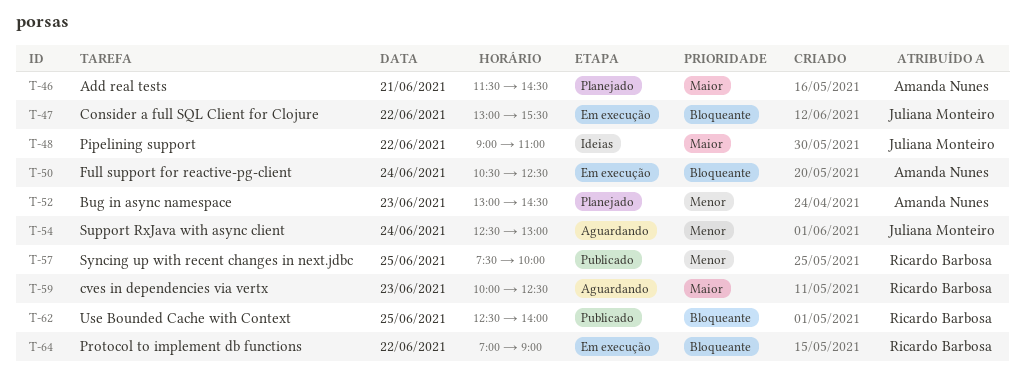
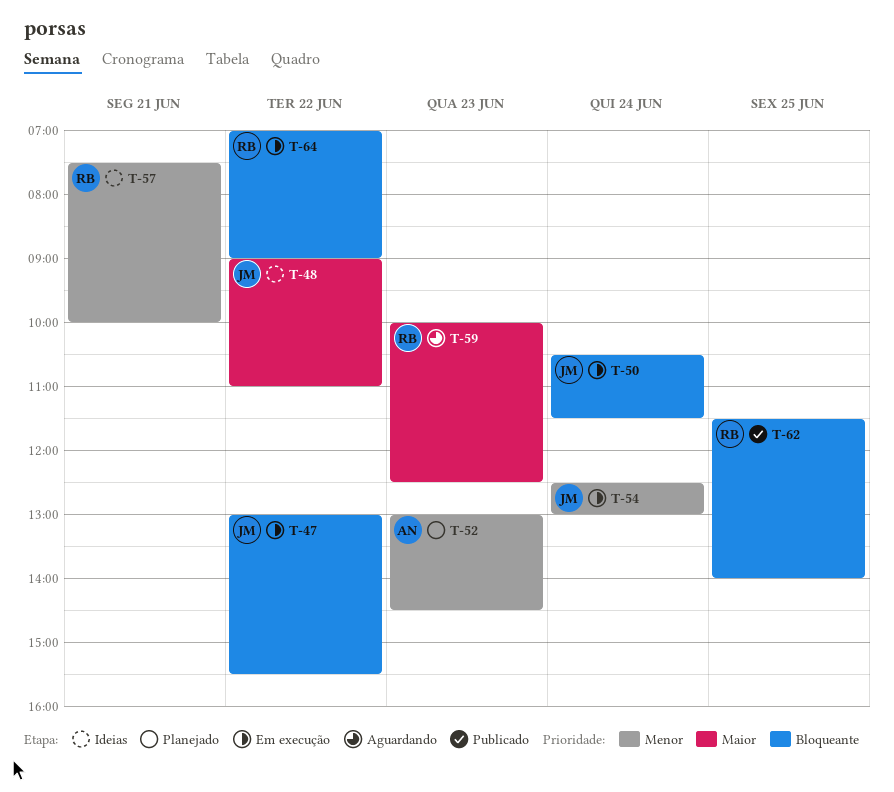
T-46: present -> none
T-50, owner: Amanda Nunes -> Juliana Monteiro
T-50, ends: 12:30 -> 11:30
T-54, status: Aguardando -> Em execução
T-57, status: Publicado -> Ideias
T-57, day: Jun 25 -> Jun 21
T-62, begins: 12:30 -> 11:30

